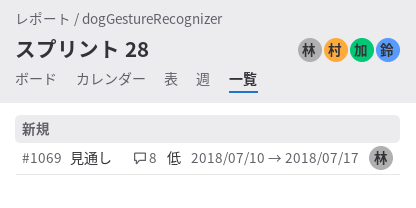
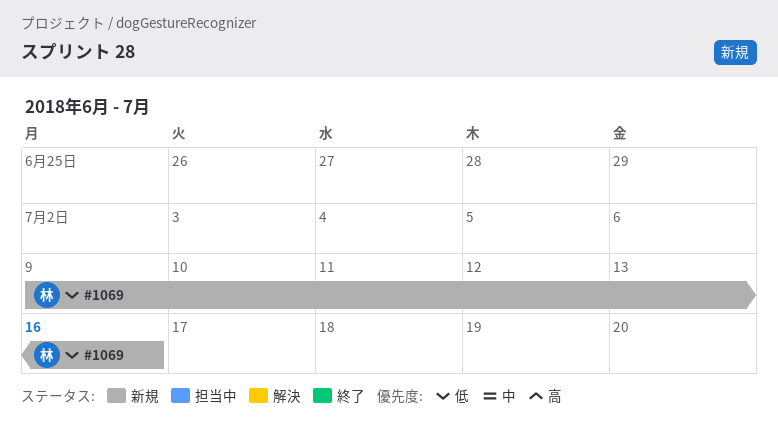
#1069, start: Jul 10 -> Jul 9
#1069, due: Jul 17 -> Jul 16

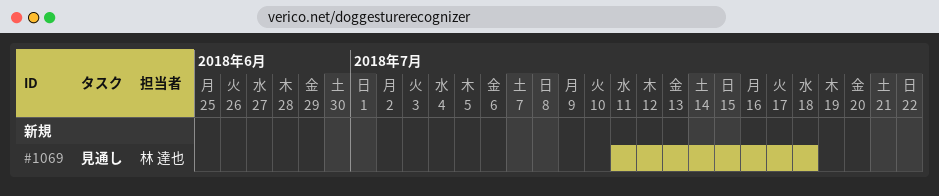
#1069, start: Jul 9 -> Jul 11
#1069, due: Jul 16 -> Jul 18

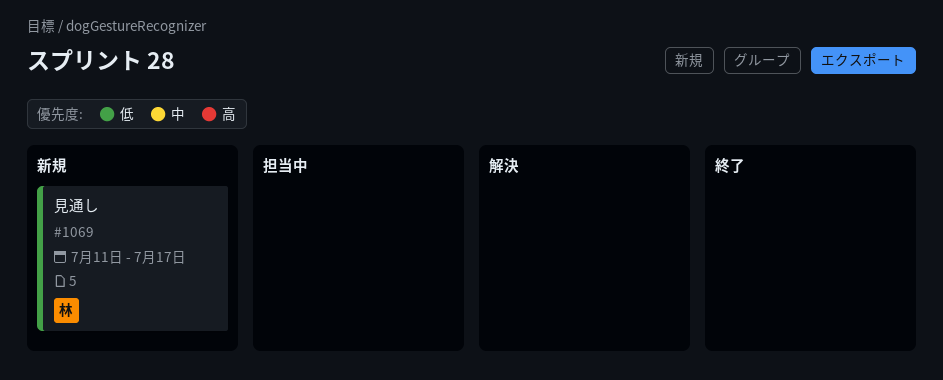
#1069, due: Jul 18 -> Jul 17

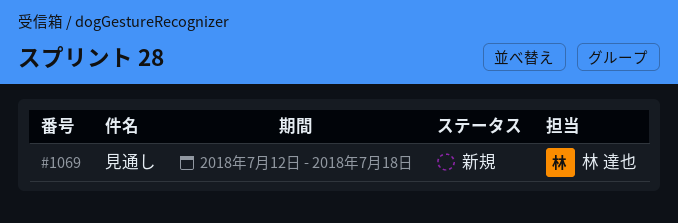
#1069, start: Jul 11 -> Jul 12
#1069, due: Jul 17 -> Jul 18

